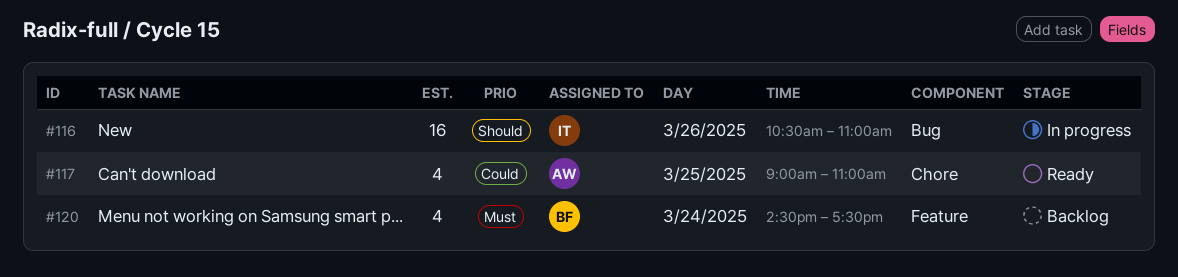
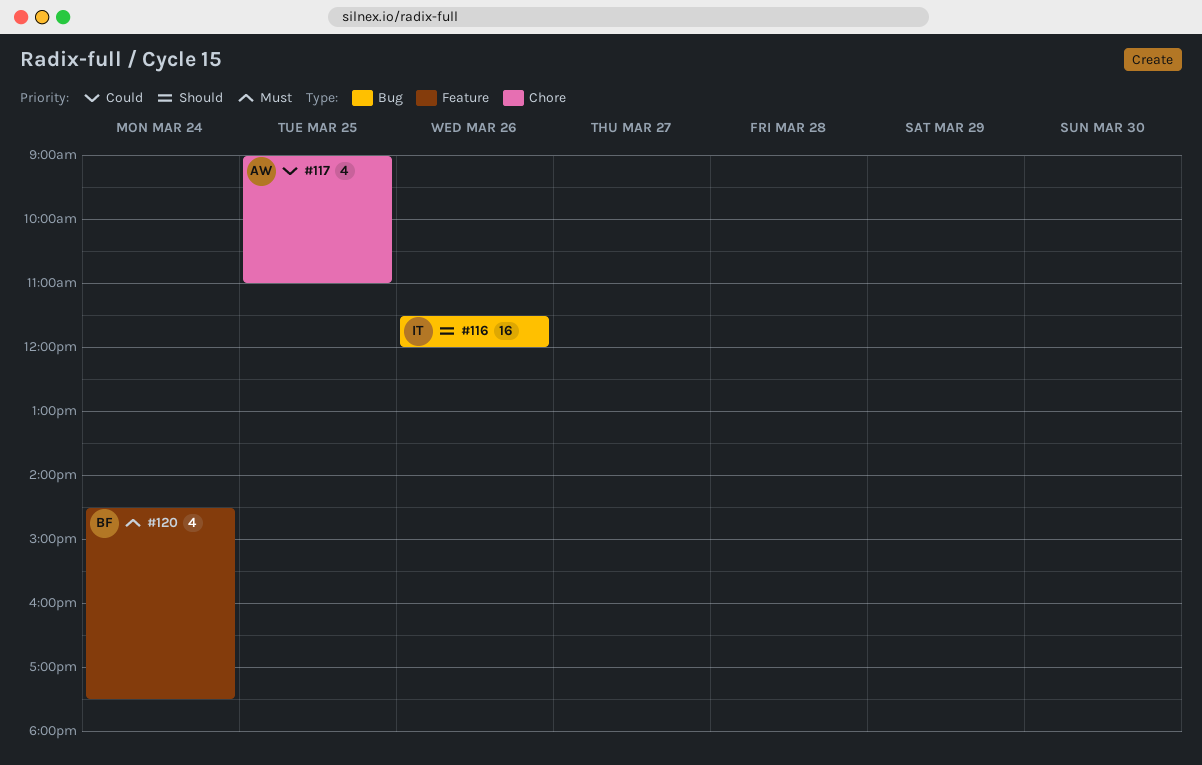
#116, begins: 10:30 -> 11:30
#116, ends: 11:00 -> 12:00

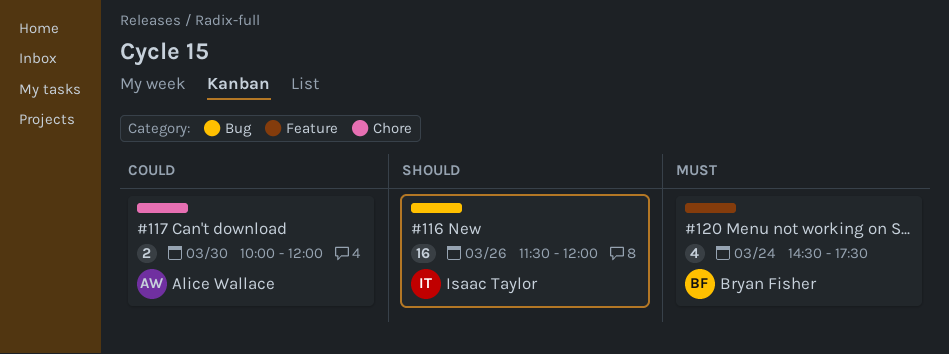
#117, estimate: 4 -> 2
#117, day: Mar 25 -> Mar 30
#117, begins: 09:00 -> 10:00
#117, ends: 11:00 -> 12:00

